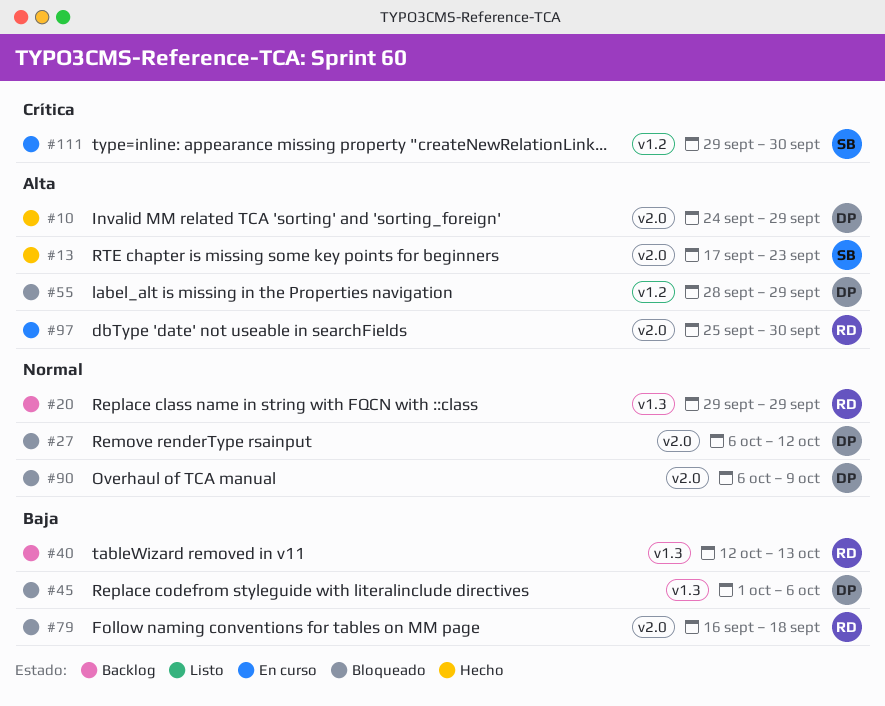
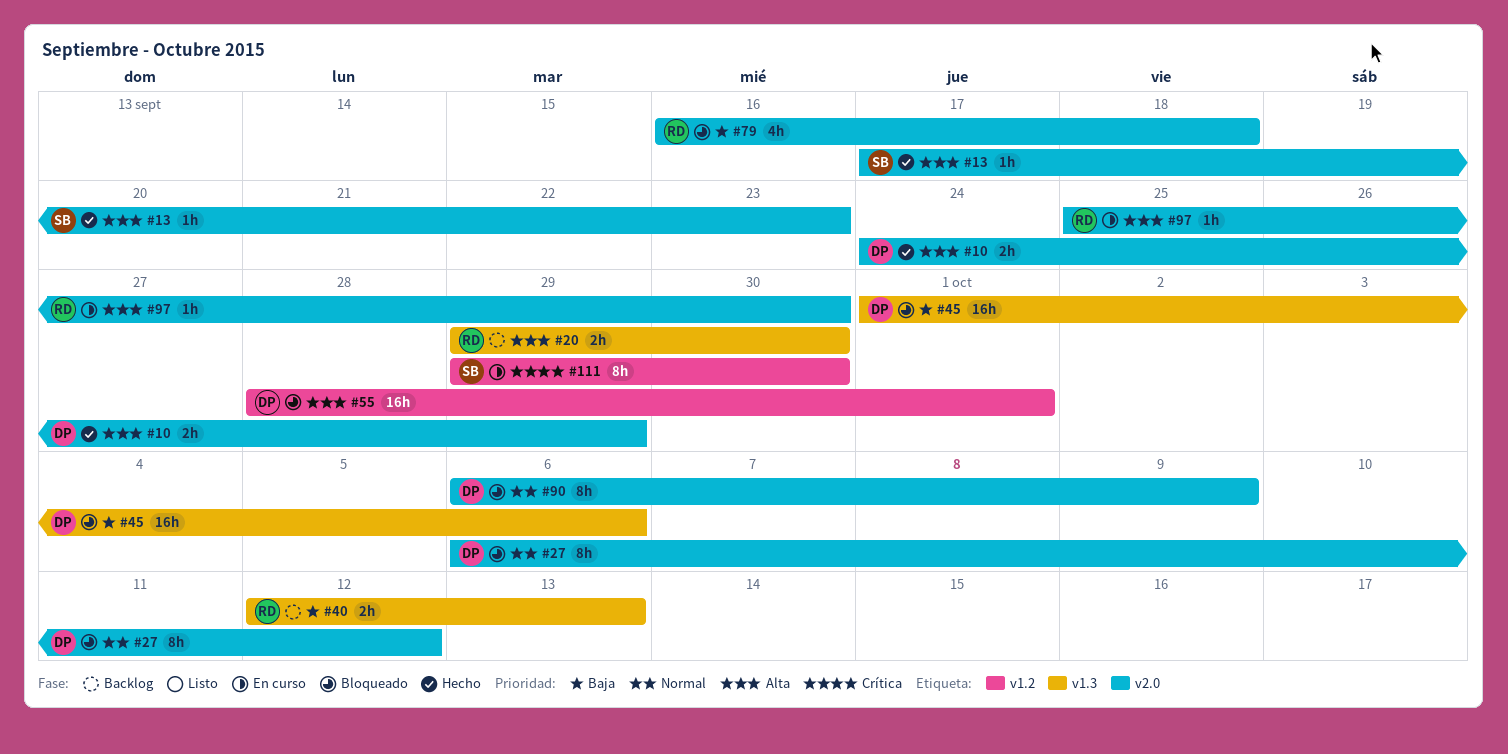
#20, priority: Normal -> Alta
#20, due: Sep 29 -> Sep 30
#55, due: Sep 29 -> Oct 1

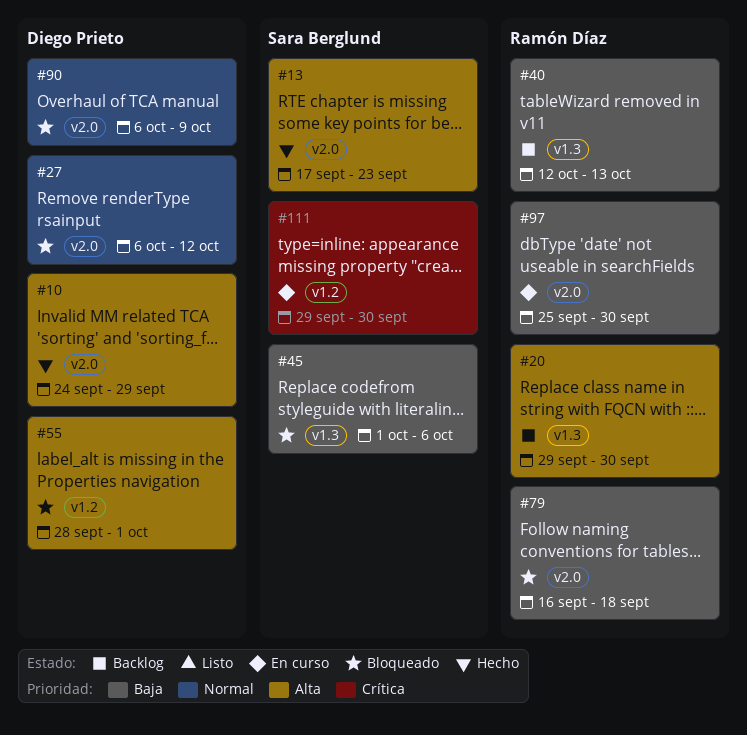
#45, owner: Diego Prieto -> Sara Berglund
#97, priority: Alta -> Baja

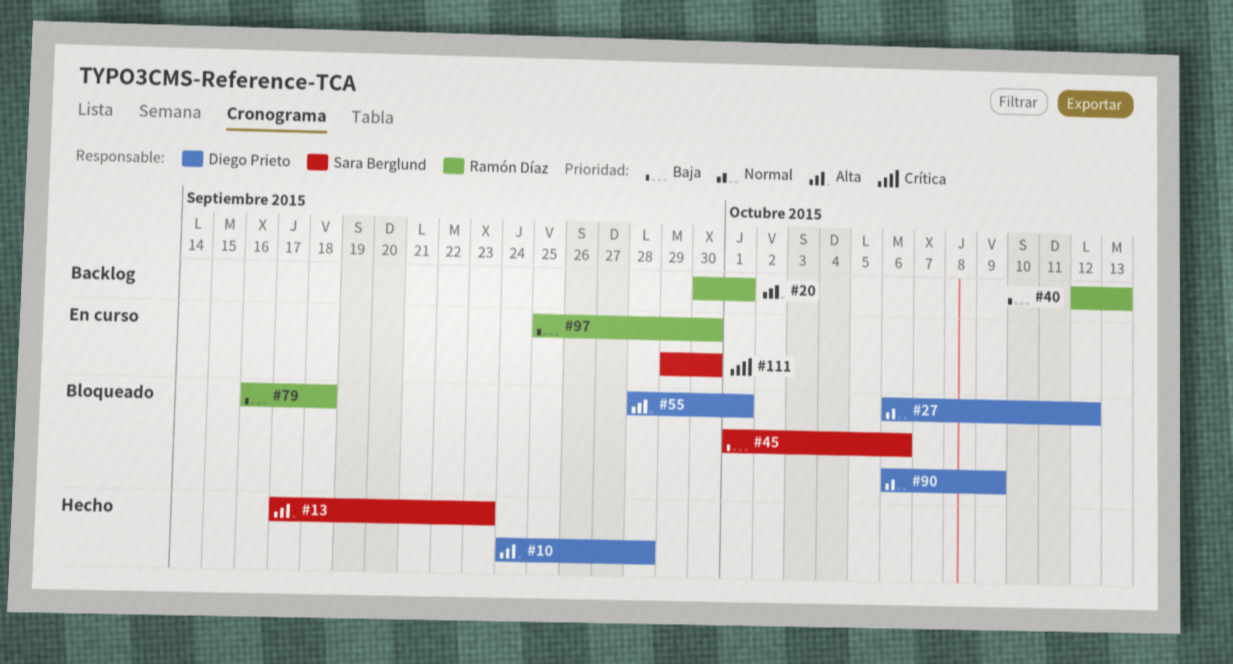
#10, due: Sep 29 -> Sep 28
#20, start: Sep 29 -> Sep 30
#20, due: Sep 30 -> Oct 1

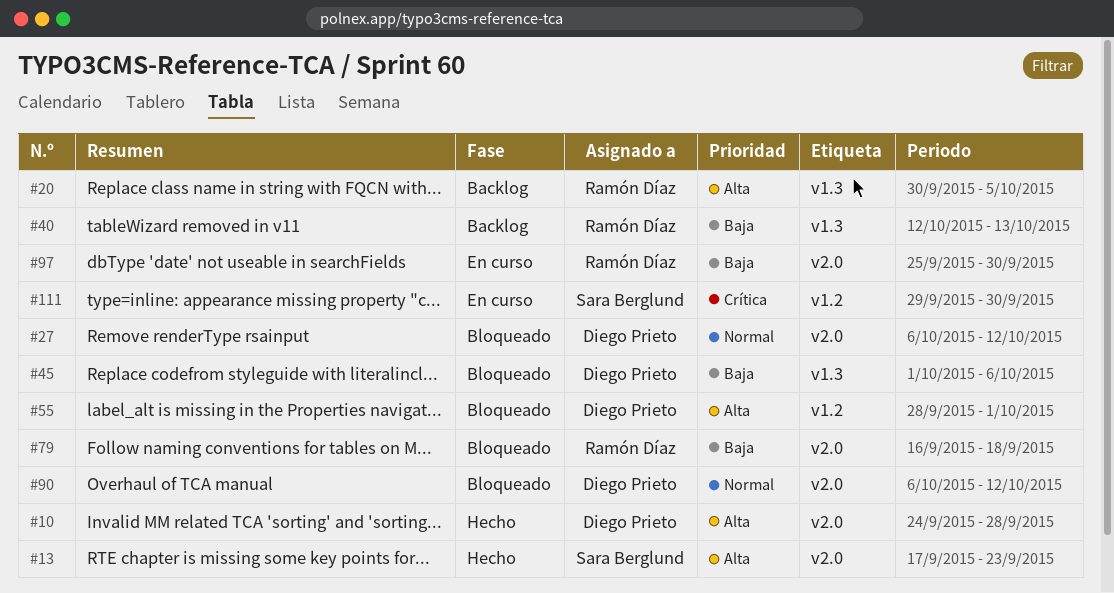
#20, due: Oct 1 -> Oct 5
#45, owner: Sara Berglund -> Diego Prieto
#90, due: Oct 9 -> Oct 12

